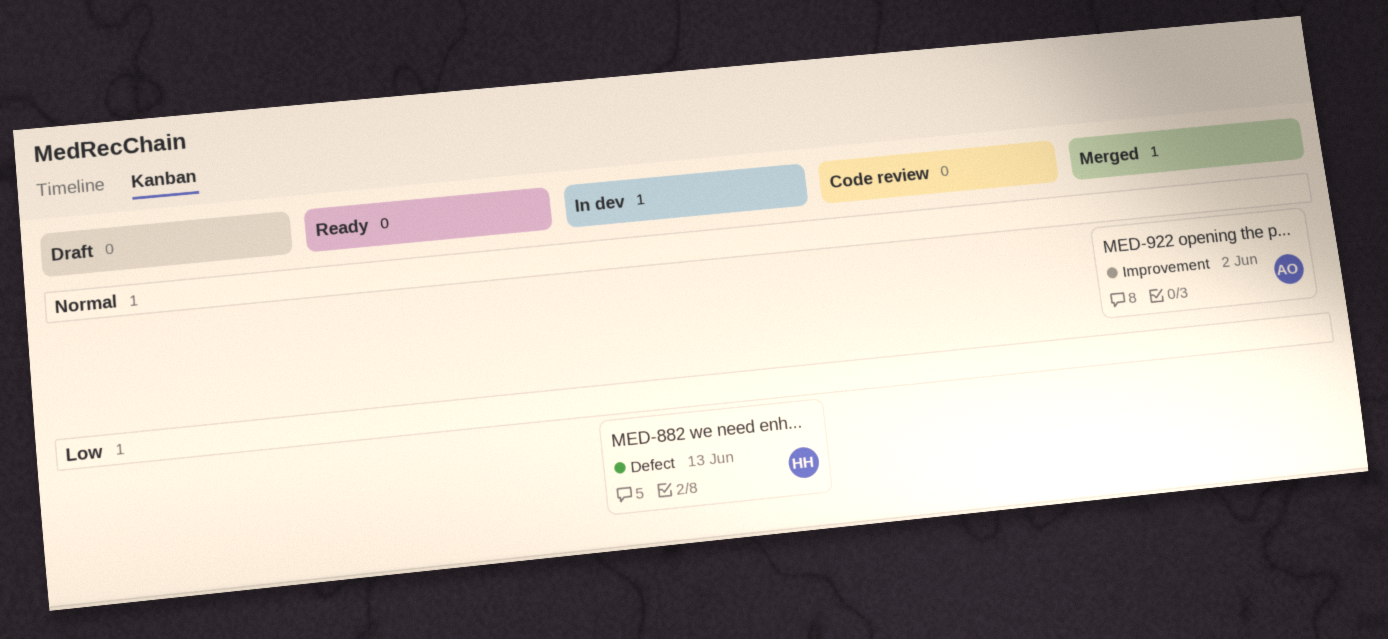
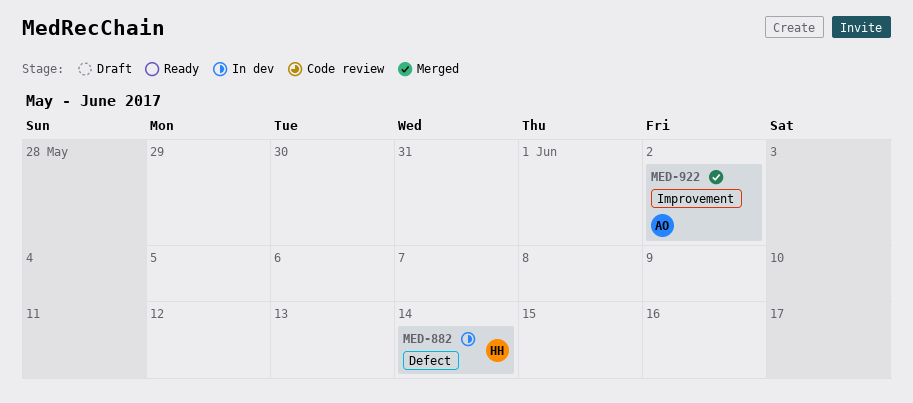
MED-882, due: Jun 13 -> Jun 14

